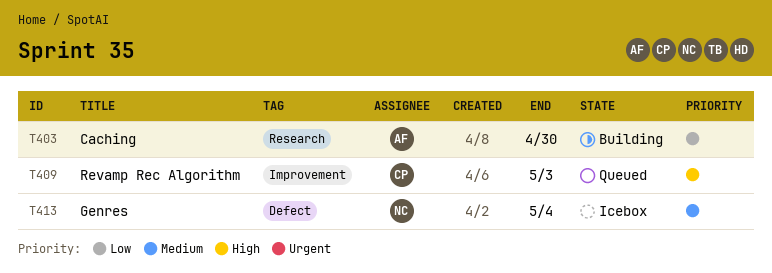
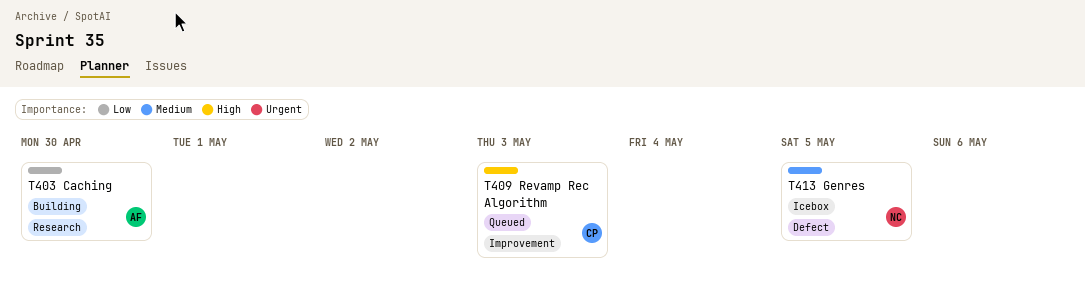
T413, due: May 4 -> May 5

